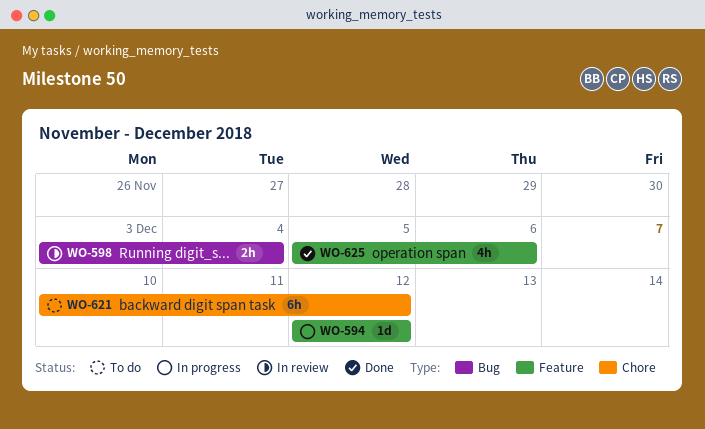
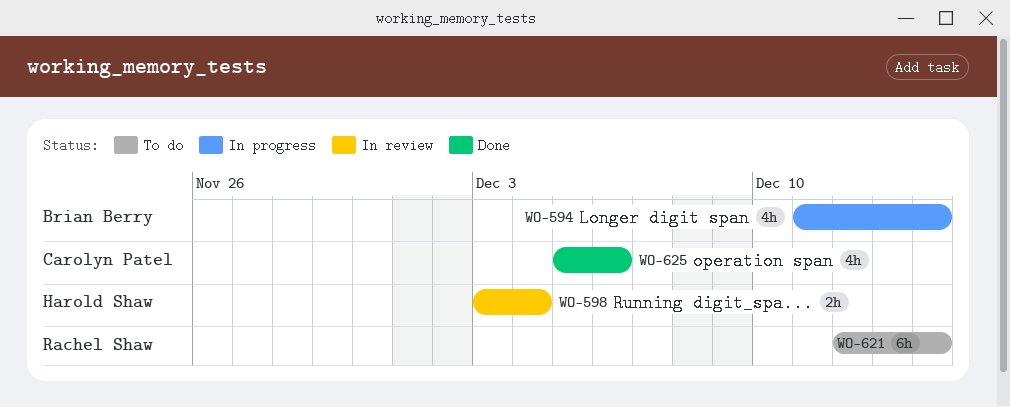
WO-594, estimate: 1d -> 4h
WO-594, start: Dec 12 -> Dec 11
WO-594, due: Dec 12 -> Dec 14
WO-621, start: Dec 10 -> Dec 12
WO-621, due: Dec 12 -> Dec 14

